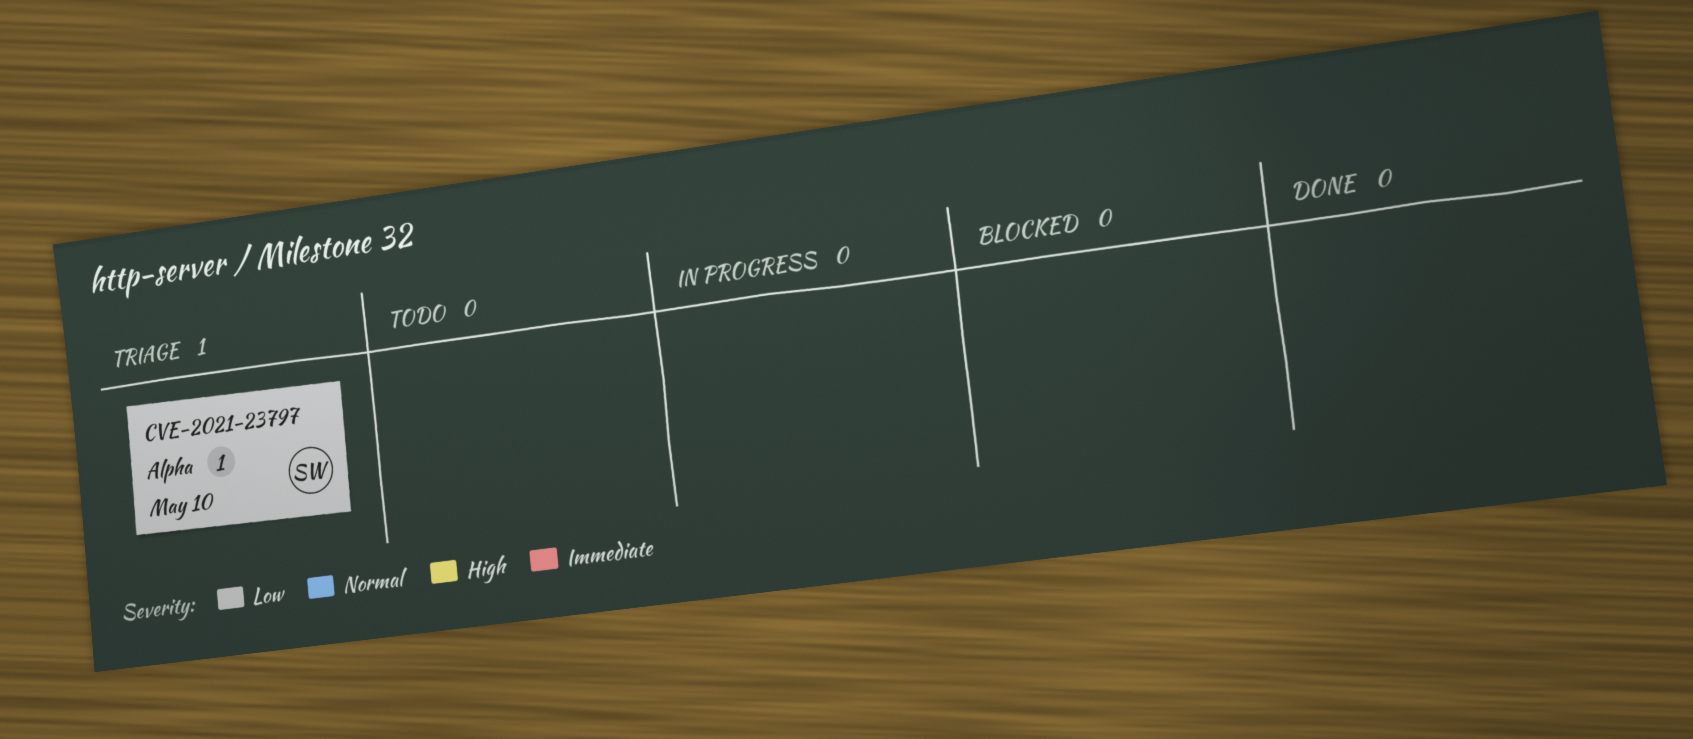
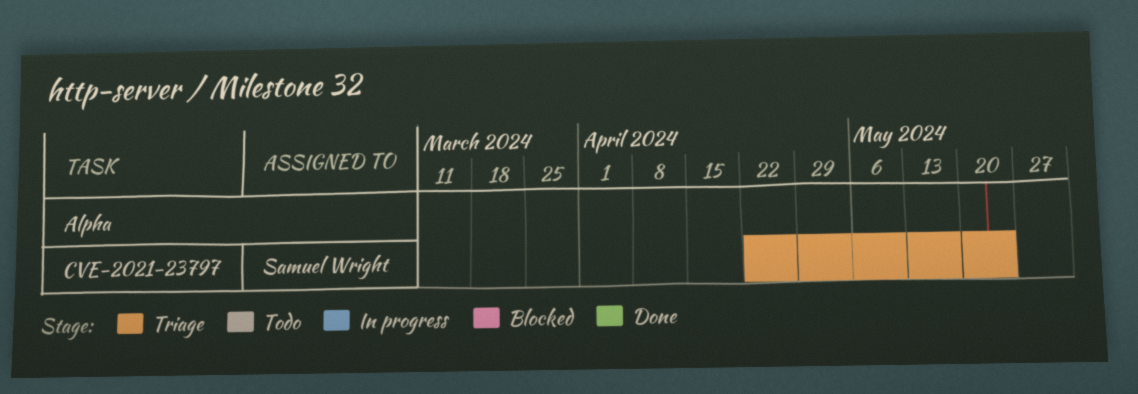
CVE-2021-23797, due: May 10 -> May 24

